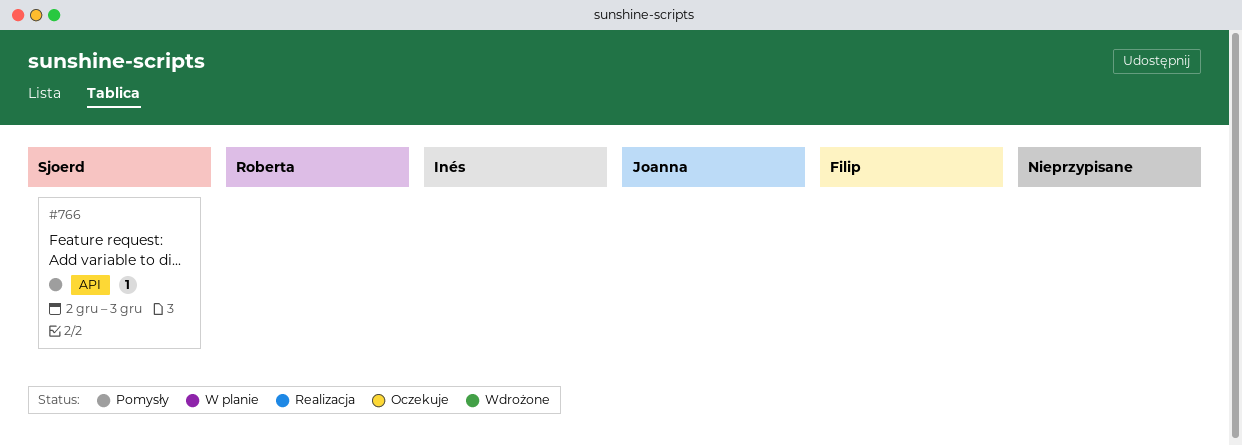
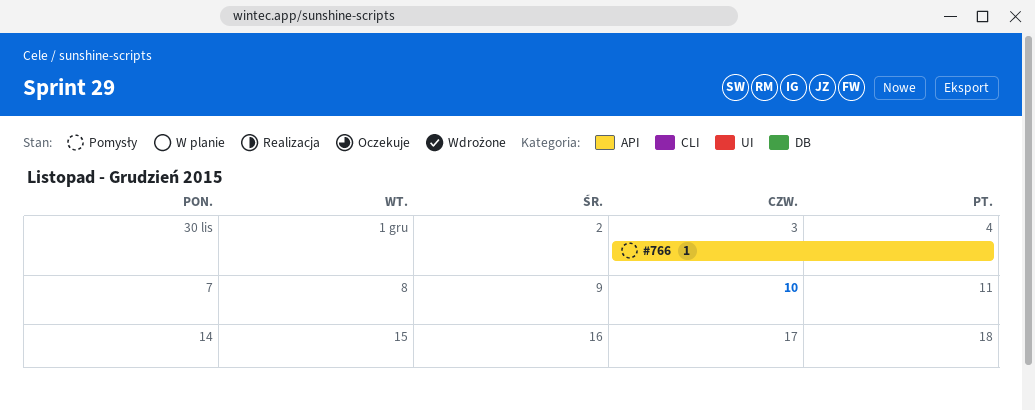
#766, start: Dec 2 -> Dec 3
#766, due: Dec 3 -> Dec 4

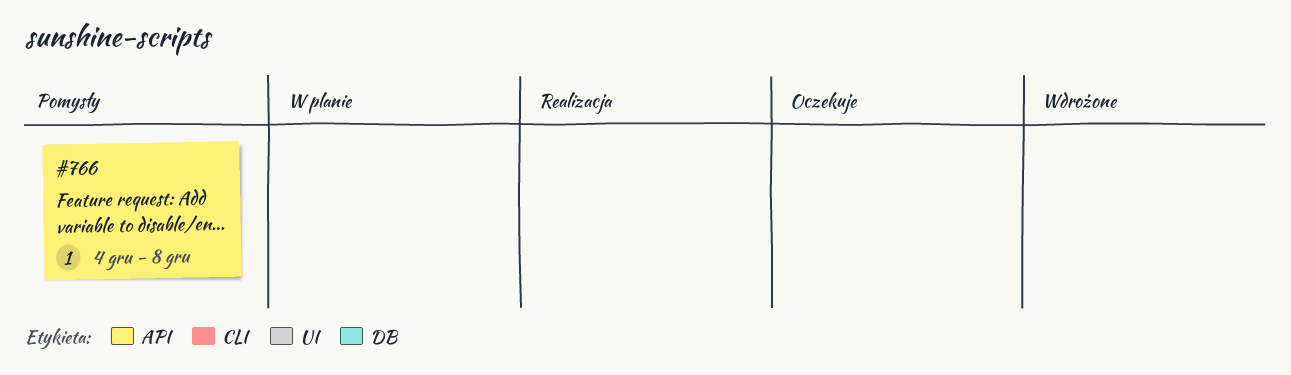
#766, start: Dec 3 -> Dec 4
#766, due: Dec 4 -> Dec 8

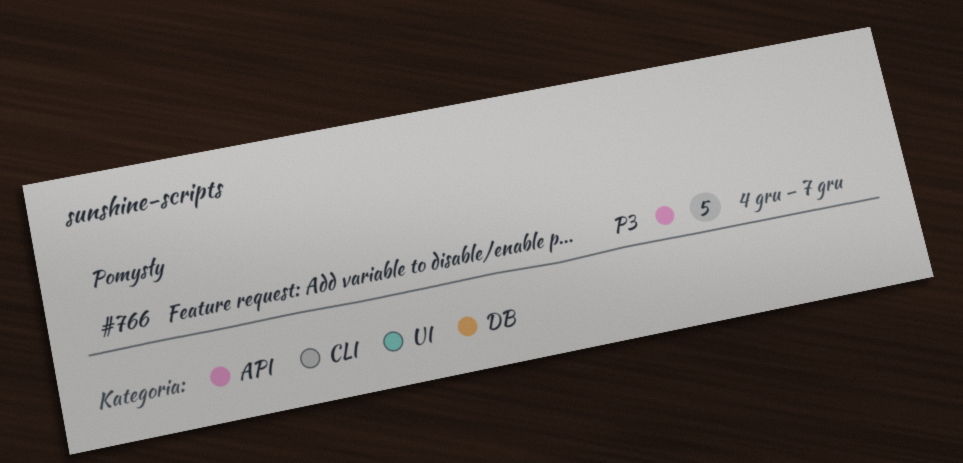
#766, estimate: 1 -> 5
#766, due: Dec 8 -> Dec 7

